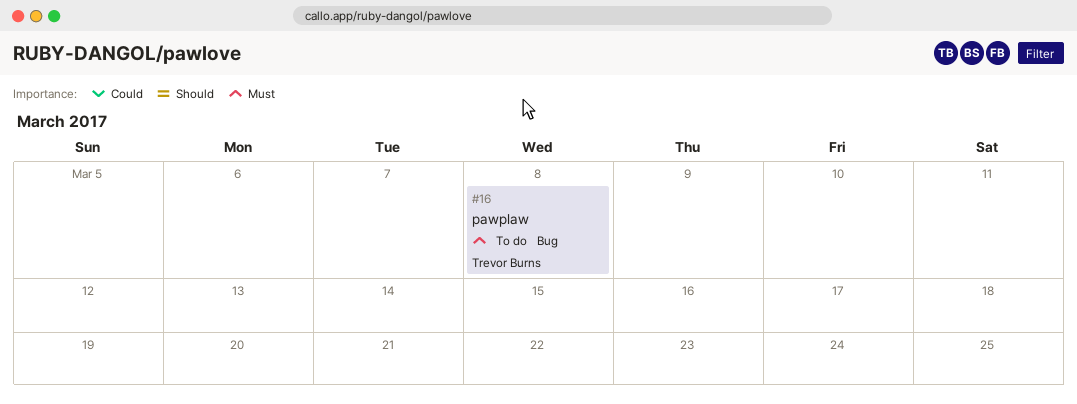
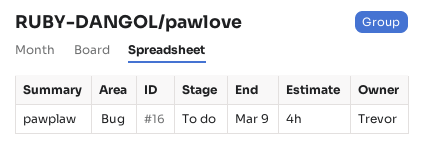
#16, due: Mar 8 -> Mar 9

